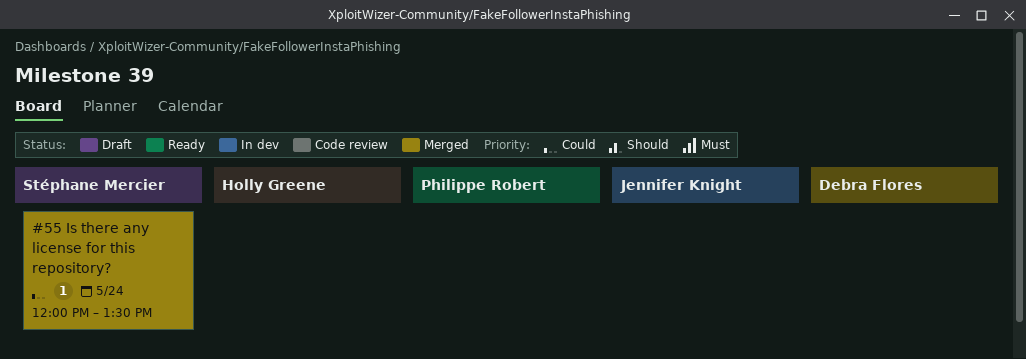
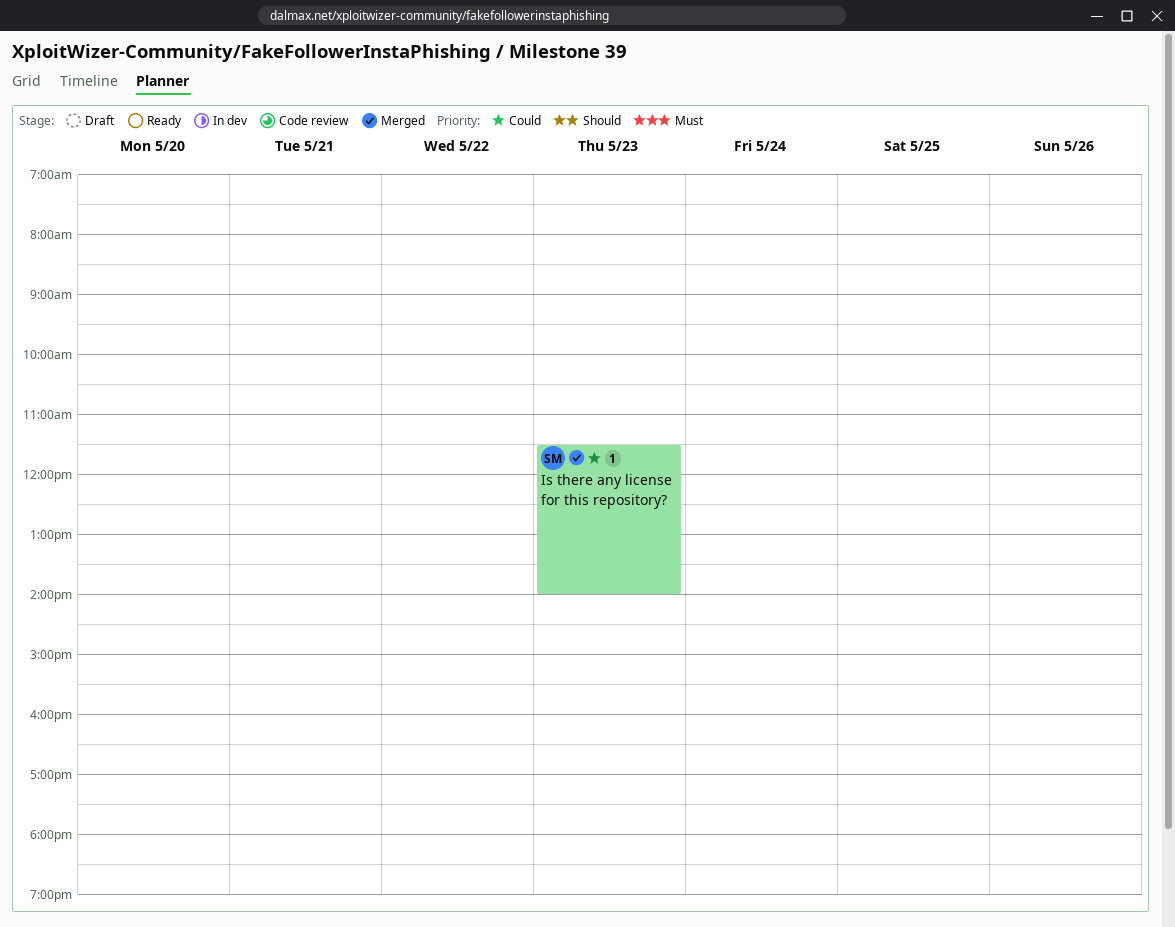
Is there any license for this repository?, day: May 24 -> May 23
Is there any license for this repository?, begins: 12:00 -> 11:30
Is there any license for this repository?, ends: 13:30 -> 14:00

